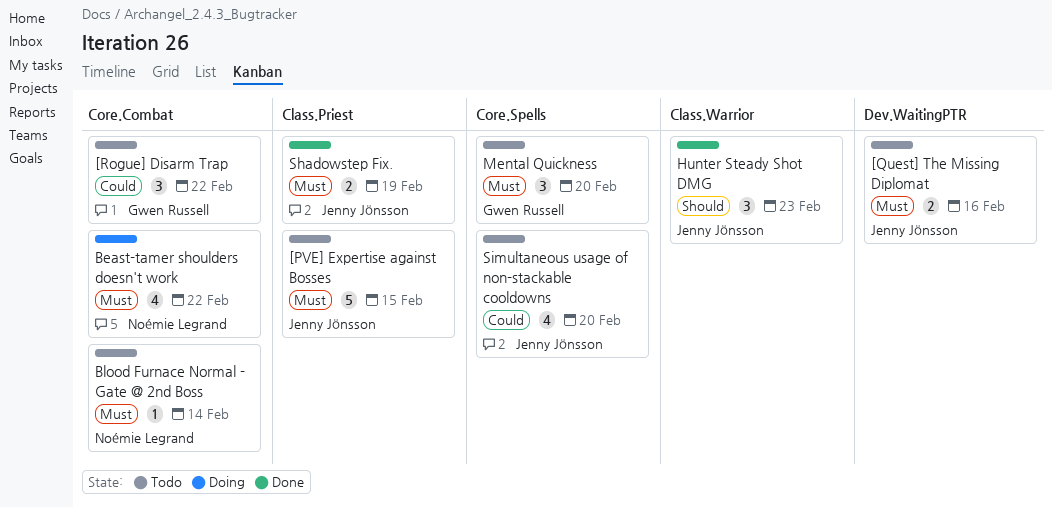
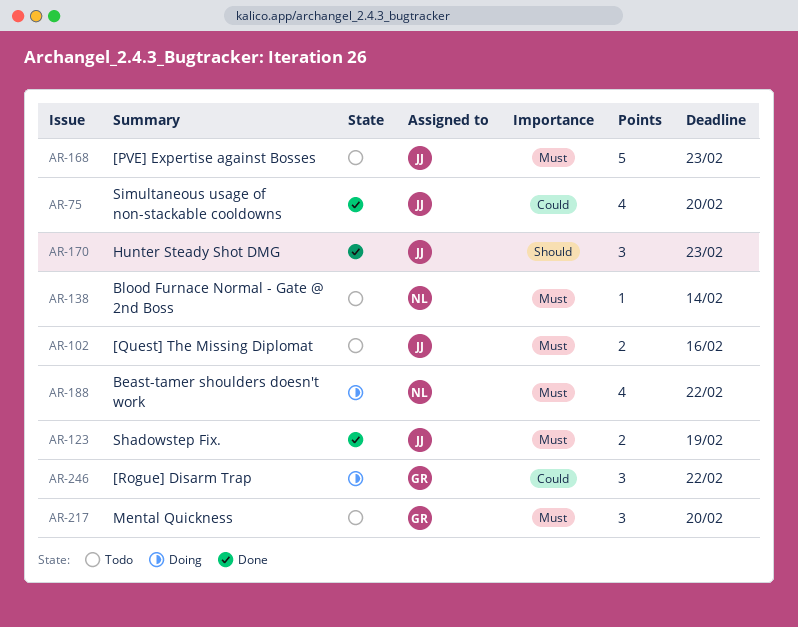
[PVE] Expertise against Bosses, due: Feb 15 -> Feb 23
[Rogue] Disarm Trap, status: Todo -> Doing
Simultaneous usage of non-stackable cooldowns, status: Todo -> Done

